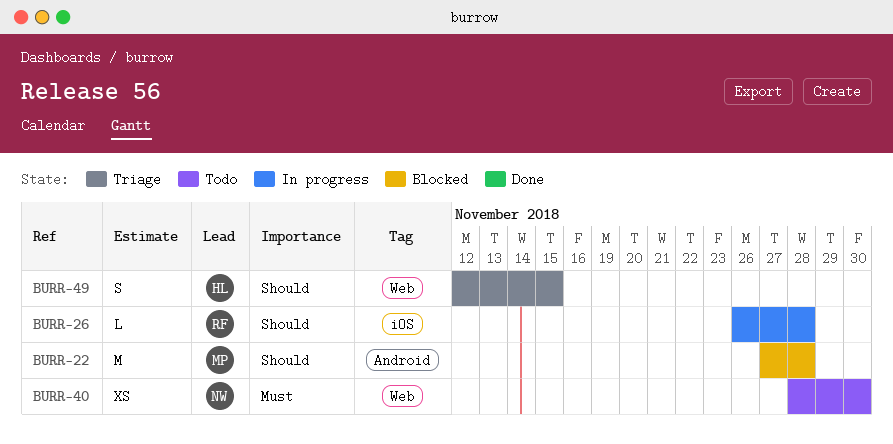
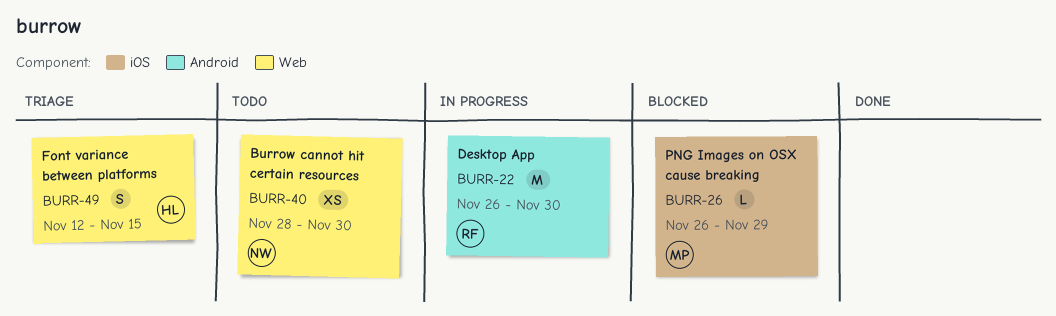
BURR-22, status: Blocked -> In progress
BURR-22, owner: MP -> RF
BURR-22, start: Nov 27 -> Nov 26
BURR-22, due: Nov 28 -> Nov 30
BURR-26, status: In progress -> Blocked
BURR-26, owner: RF -> MP
BURR-26, due: Nov 28 -> Nov 29

